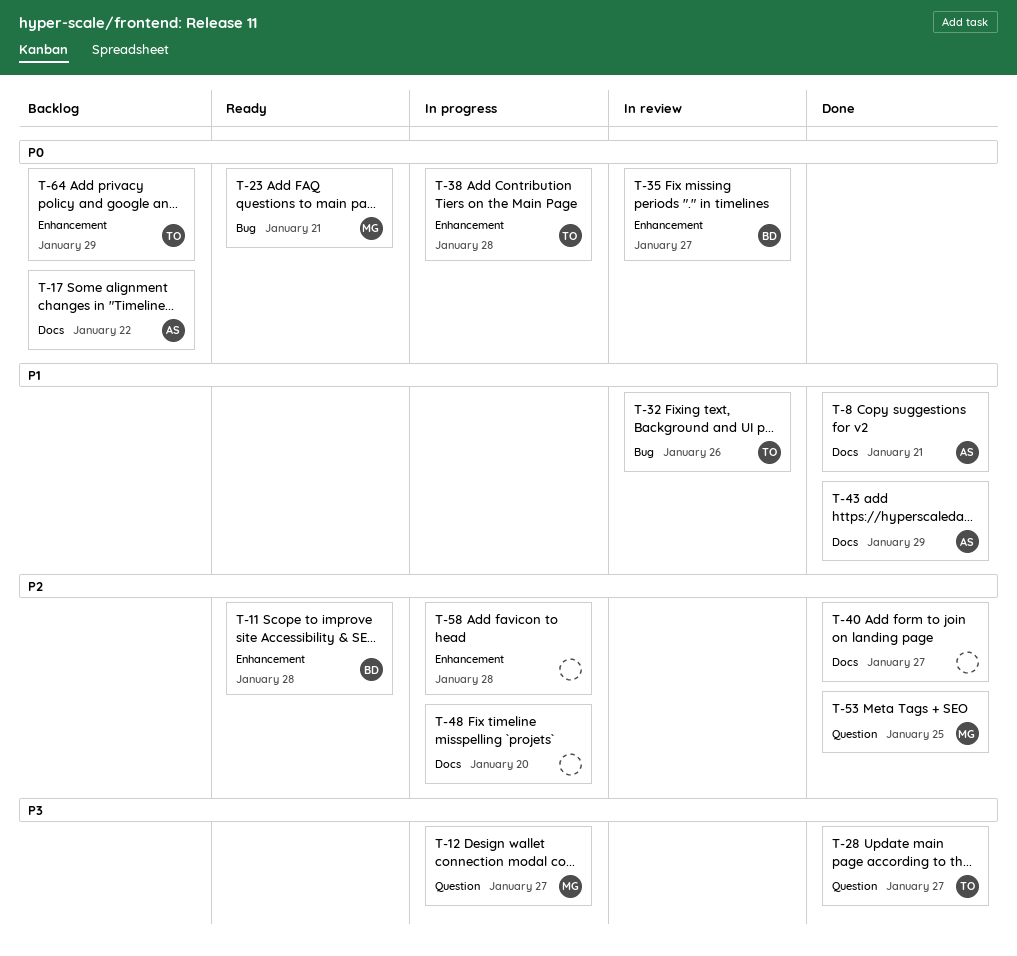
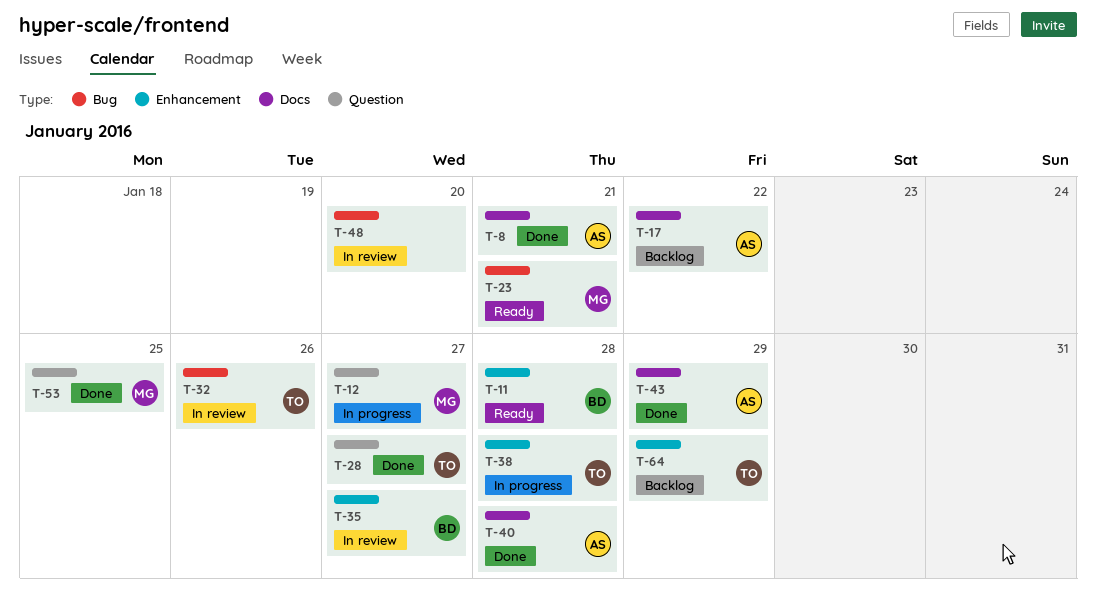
T-40, owner: none -> AS
T-40, due: Jan 27 -> Jan 28
T-48, status: In progress -> In review
T-48, label: Docs -> Bug
T-58: present -> none

